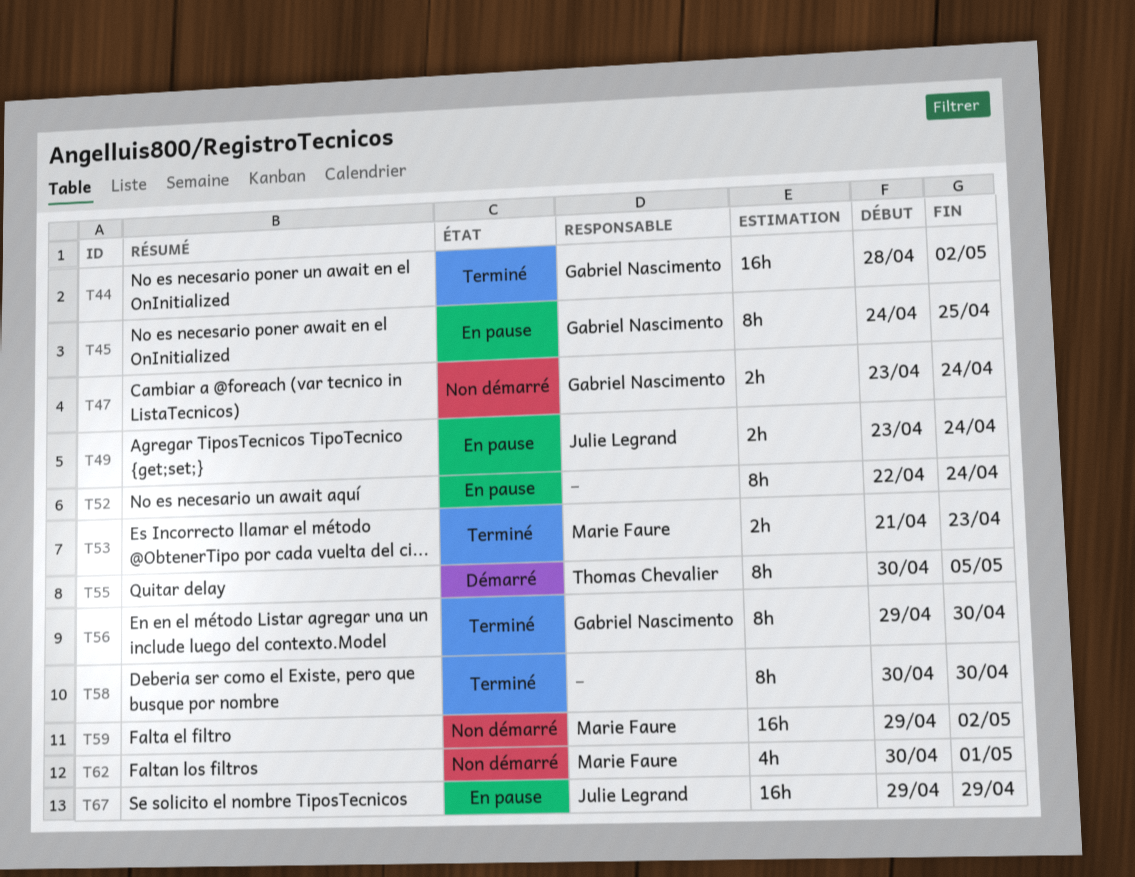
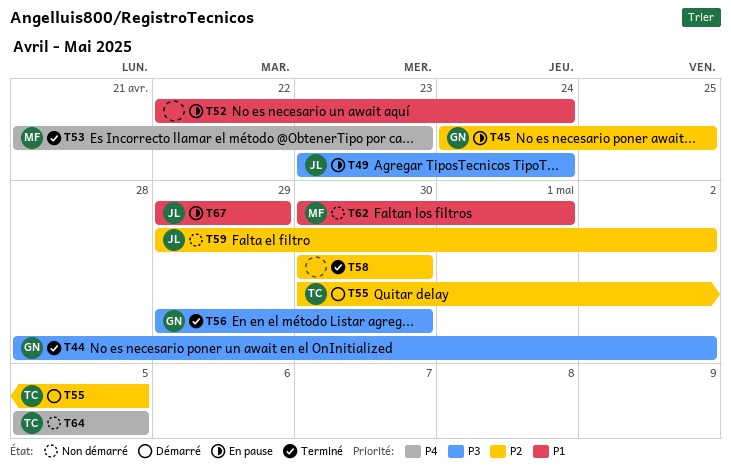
T47: present -> none
T59, owner: Marie Faure -> Julie Legrand
T64: none -> present

